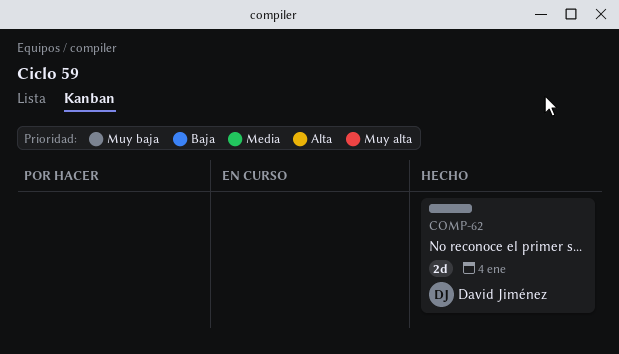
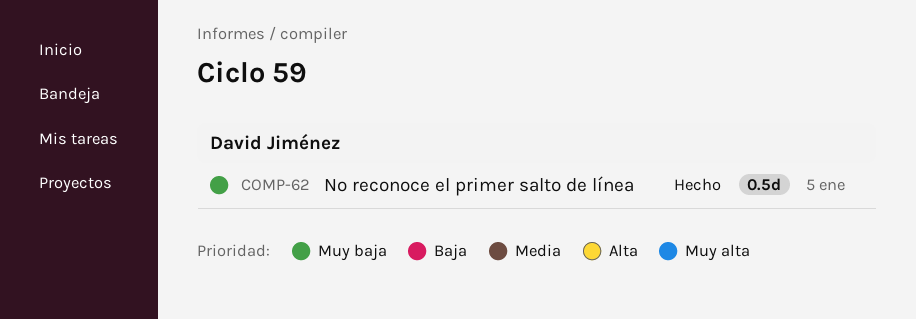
COMP-62, estimate: 2d -> 0.5d
COMP-62, due: Jan 4 -> Jan 5

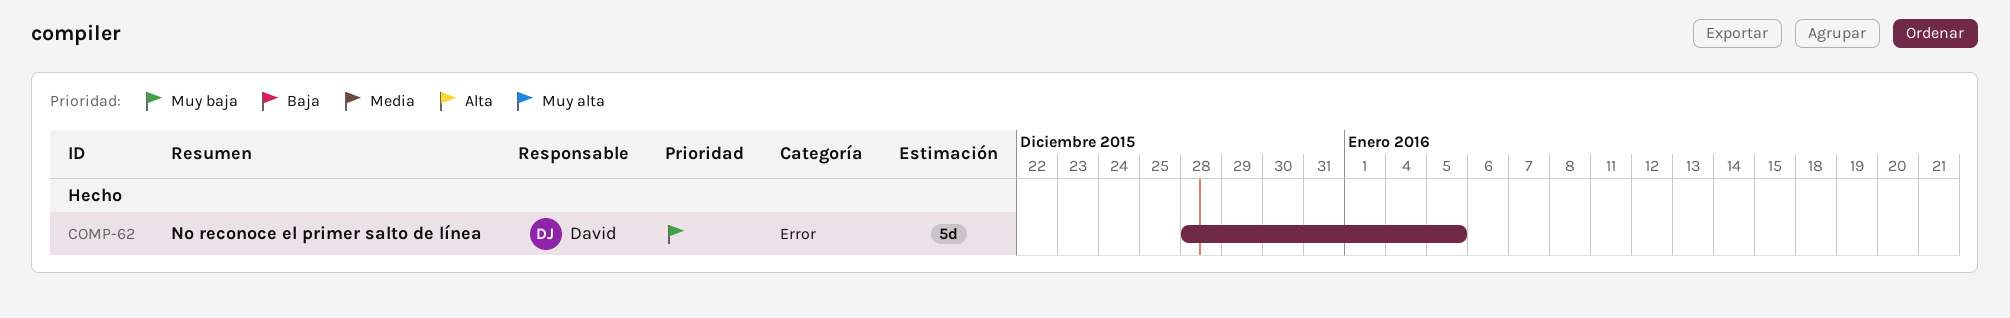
COMP-62, estimate: 0.5d -> 5d

